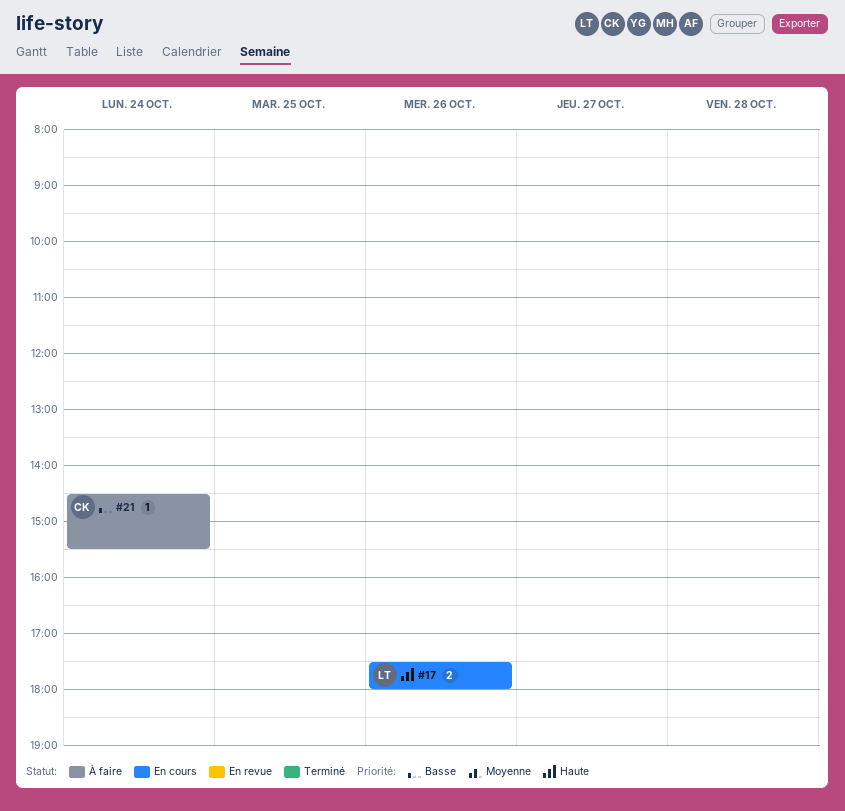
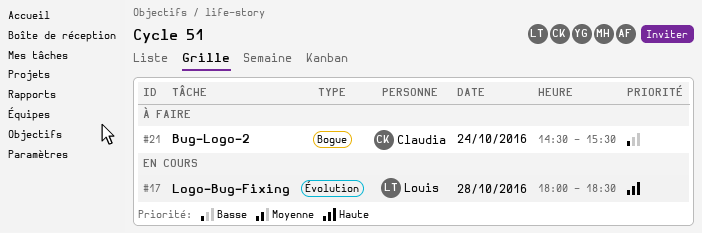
#17, day: Oct 26 -> Oct 28
#17, begins: 17:30 -> 18:00
#17, ends: 18:00 -> 18:30

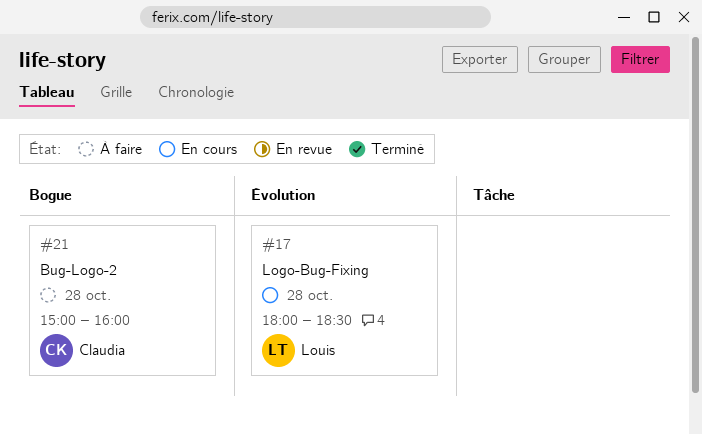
#21, day: Oct 24 -> Oct 28
#21, begins: 14:30 -> 15:00
#21, ends: 15:30 -> 16:00

